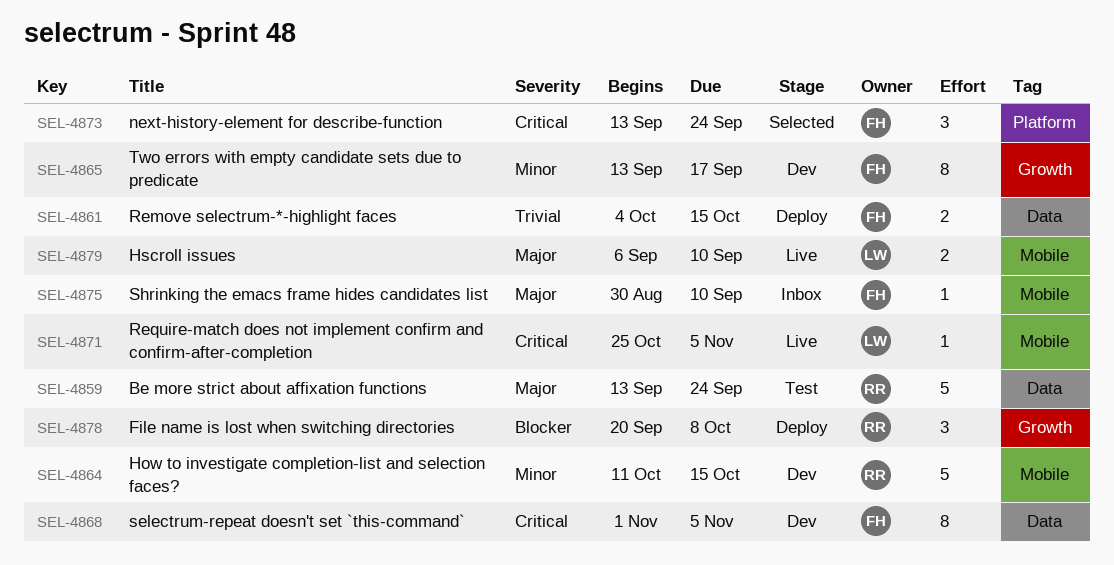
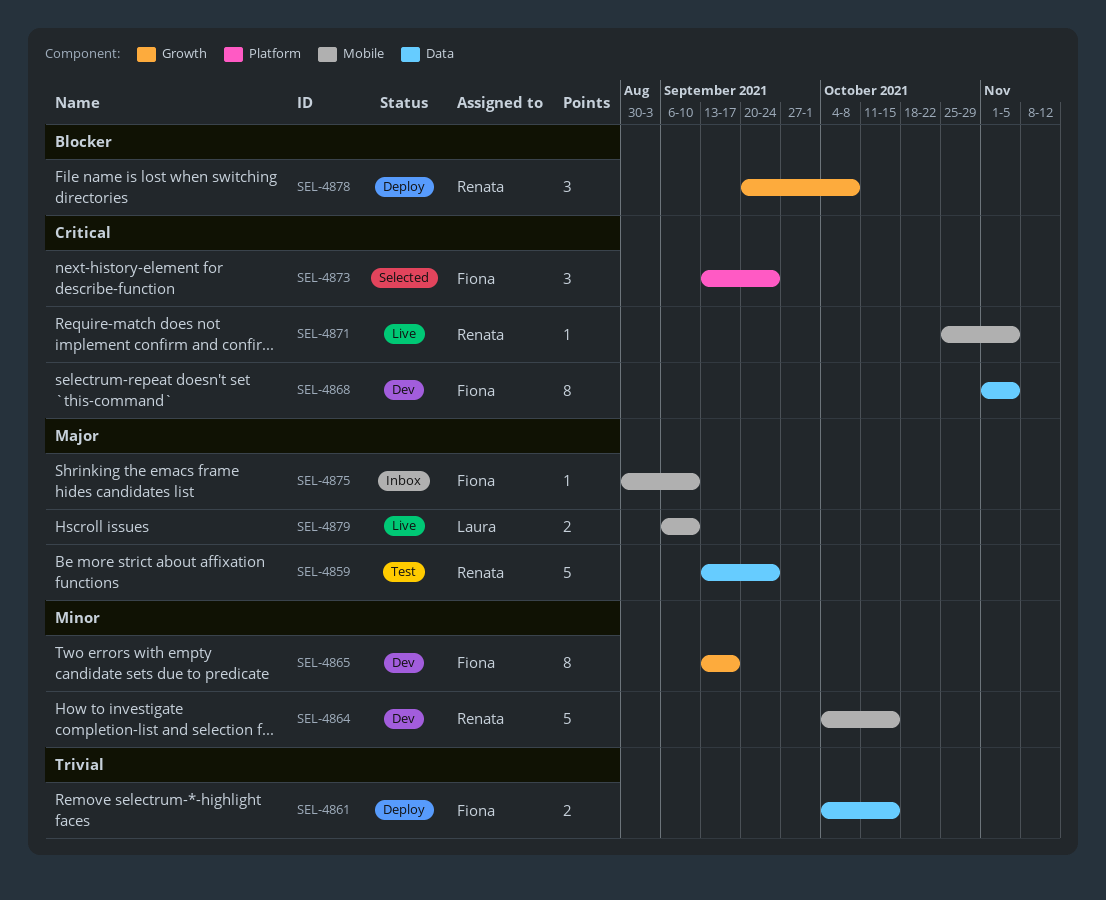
SEL-4864, start: Oct 11 -> Oct 4
SEL-4871, owner: Laura -> Renata

